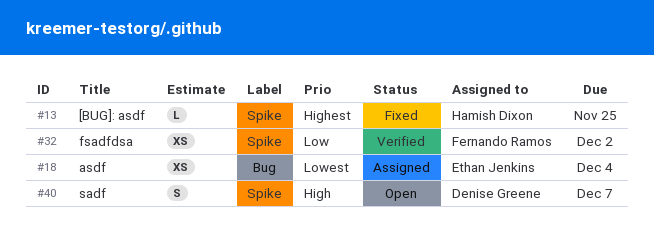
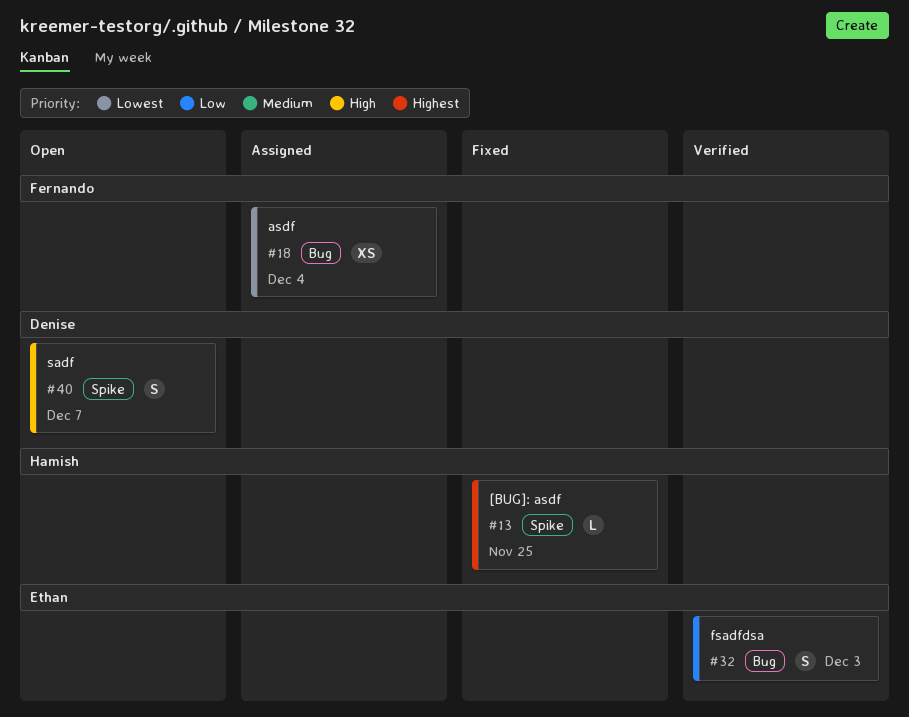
#18, owner: Ethan Jenkins -> Fernando Ramos
#32, owner: Fernando Ramos -> Ethan Jenkins
#32, label: Spike -> Bug
#32, estimate: XS -> S
#32, due: Dec 2 -> Dec 3

